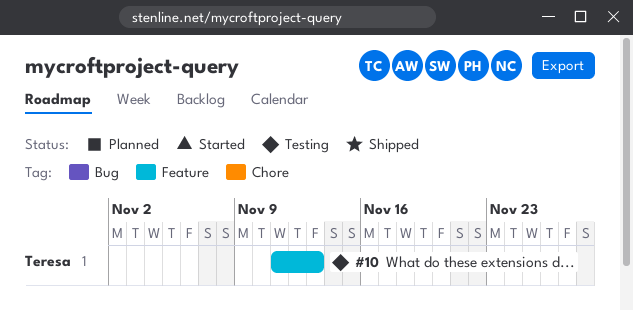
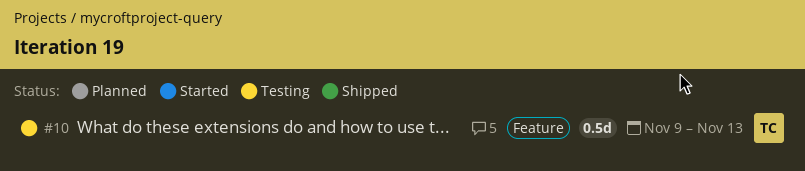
#10, start: Nov 11 -> Nov 9

